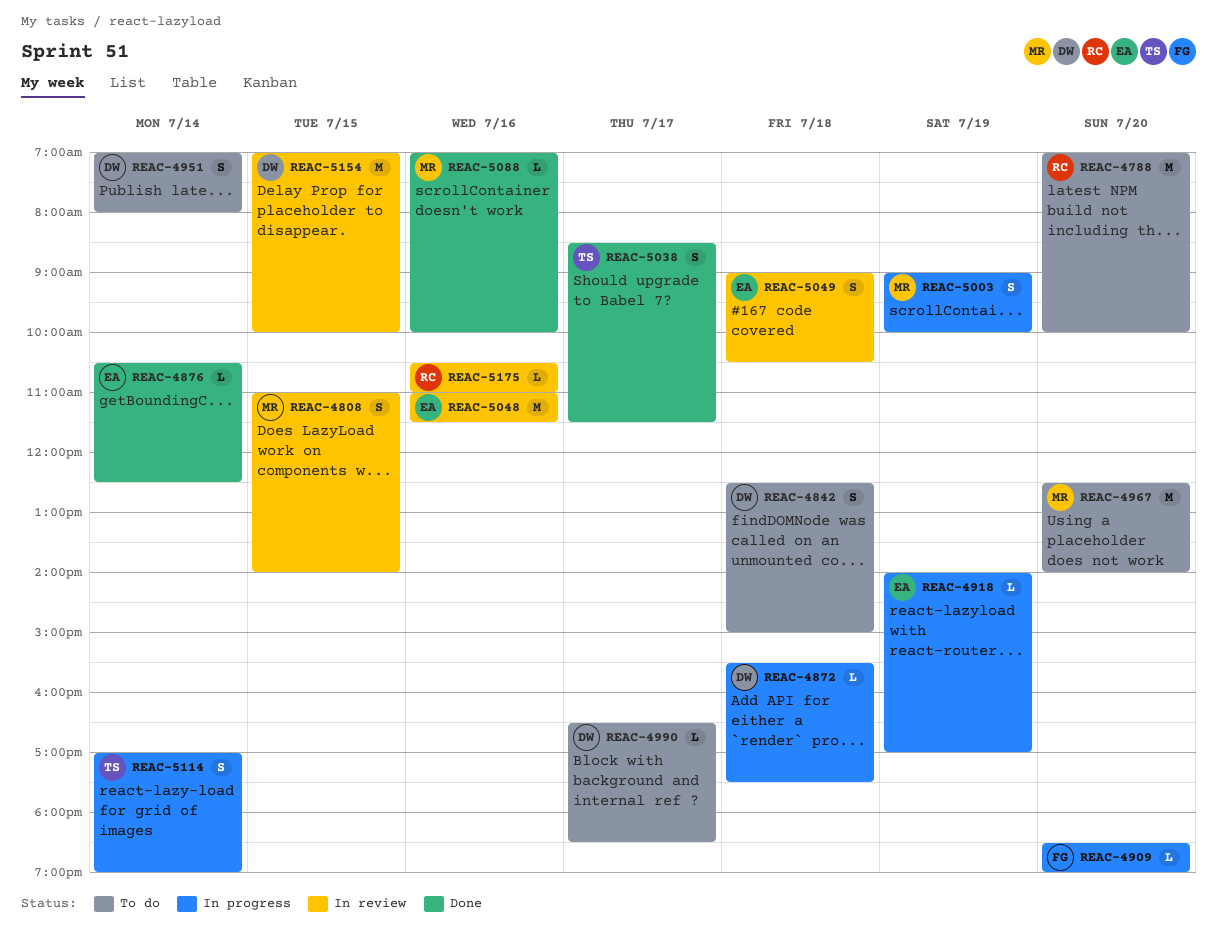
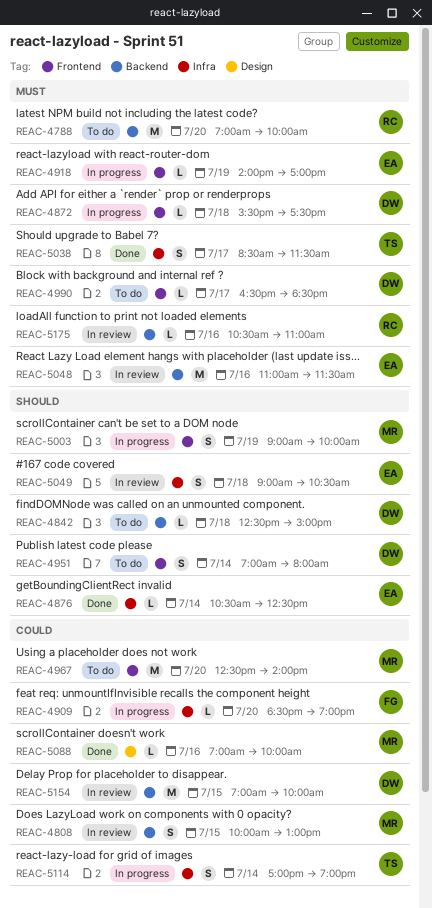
REAC-4808, begins: 11:00 -> 10:00
REAC-4808, ends: 14:00 -> 13:00
REAC-4842, estimate: S -> L

